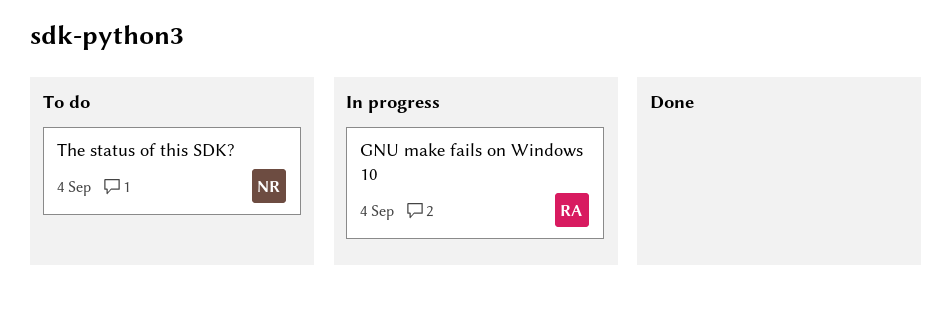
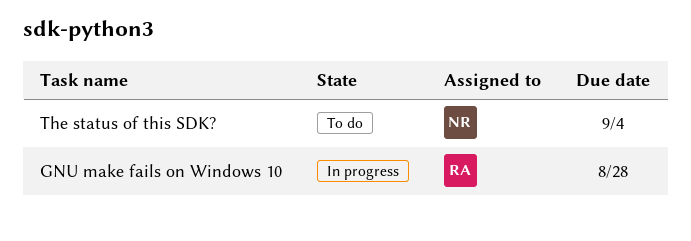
GNU make fails on Windows 10, due: Sep 4 -> Aug 28

